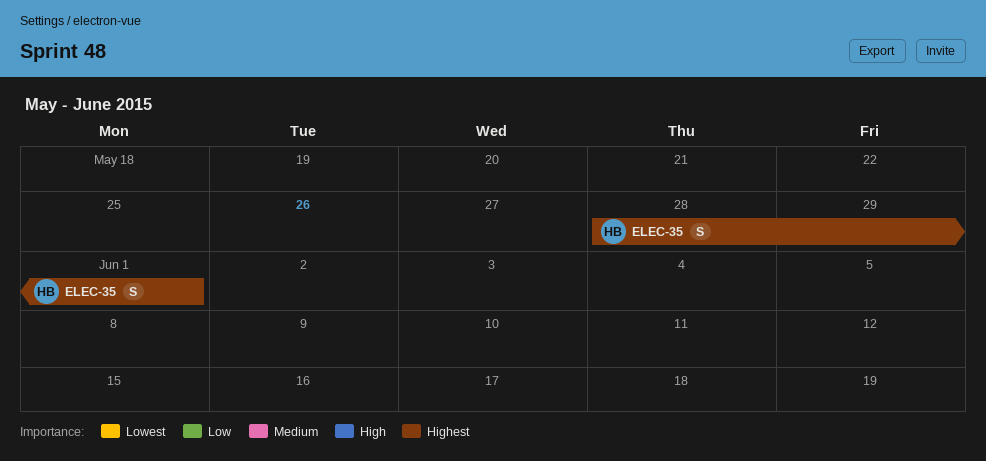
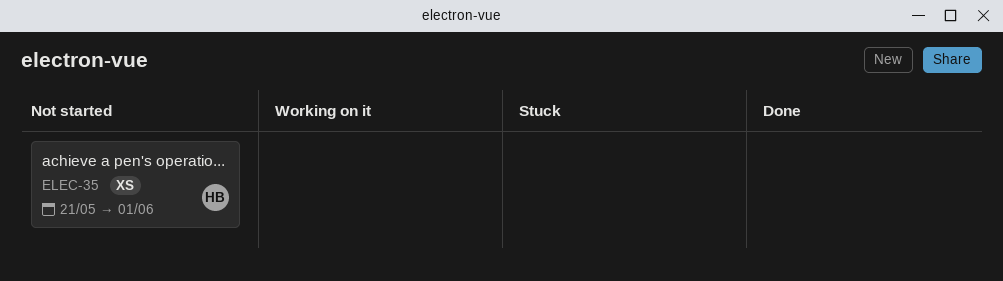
ELEC-35, estimate: S -> XS
ELEC-35, start: May 28 -> May 21

